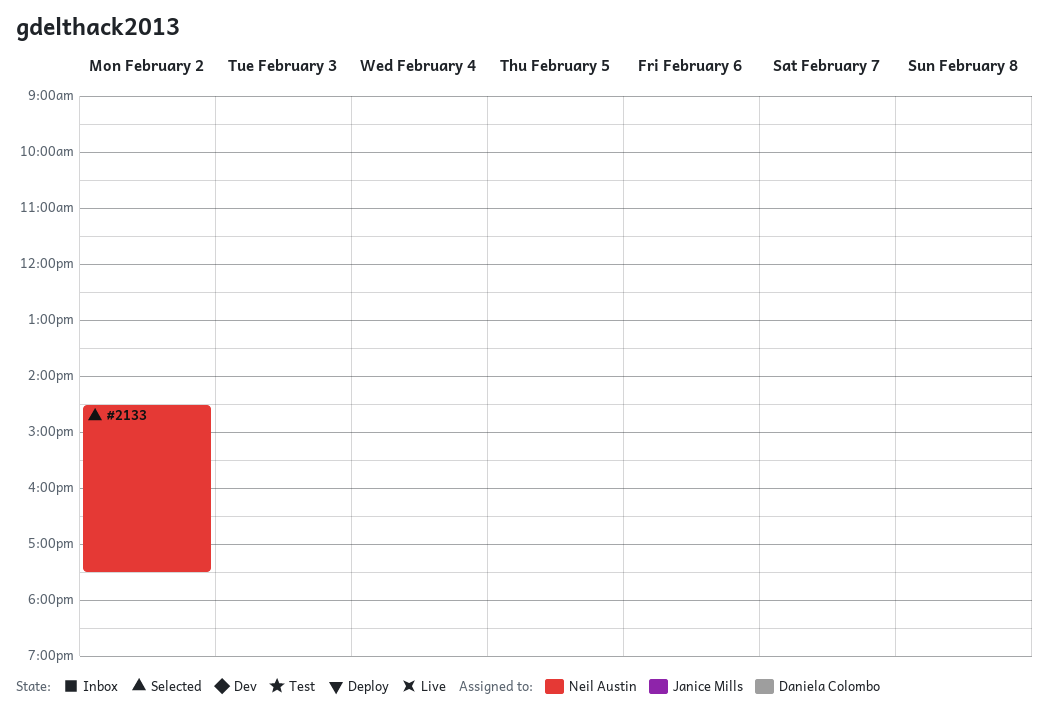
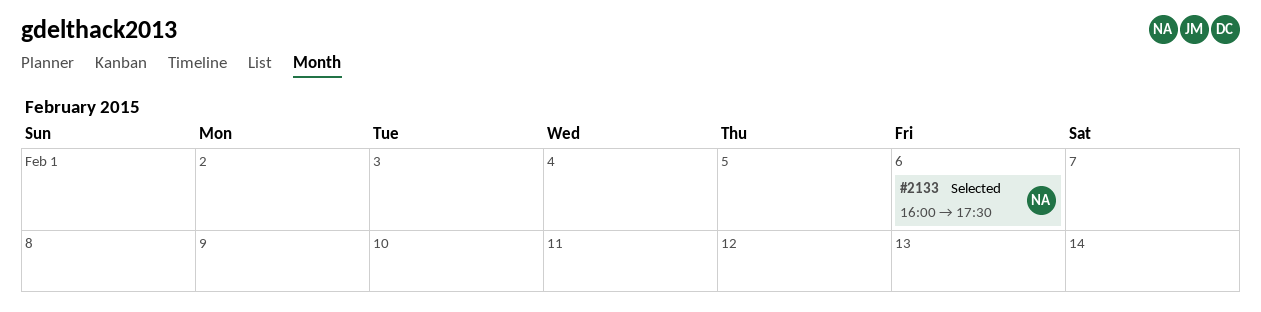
#2133, day: Feb 2 -> Feb 6
#2133, begins: 14:30 -> 16:00

